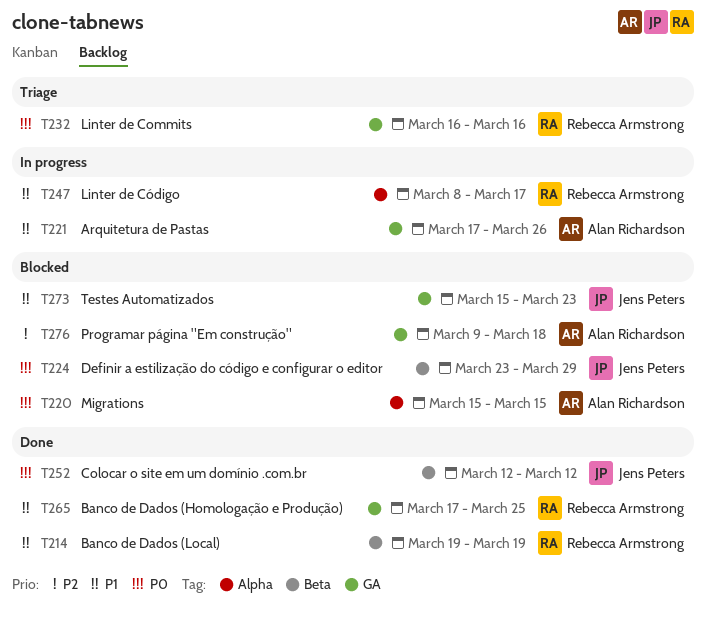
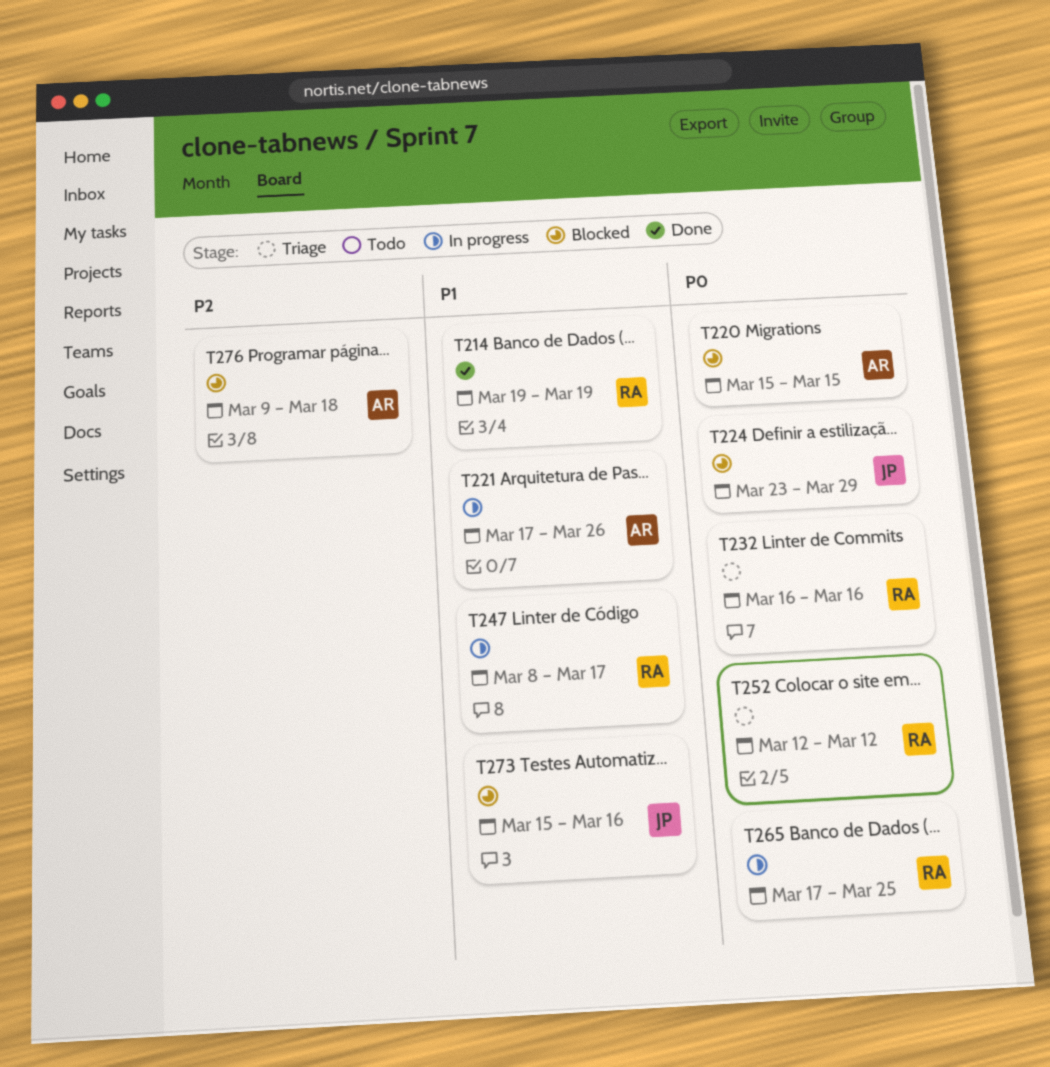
T252, status: Done -> Triage
T252, owner: Jens Peters -> Rebecca Armstrong
T265, status: Done -> In progress
T265, priority: P1 -> P0
T273, due: Mar 23 -> Mar 16

